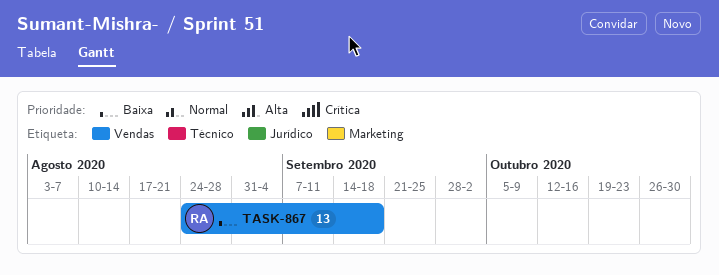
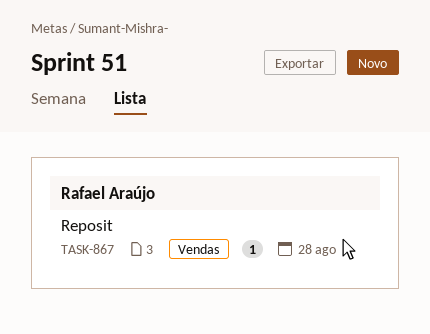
TASK-867, estimate: 13 -> 1
TASK-867, due: Sep 18 -> Aug 28

